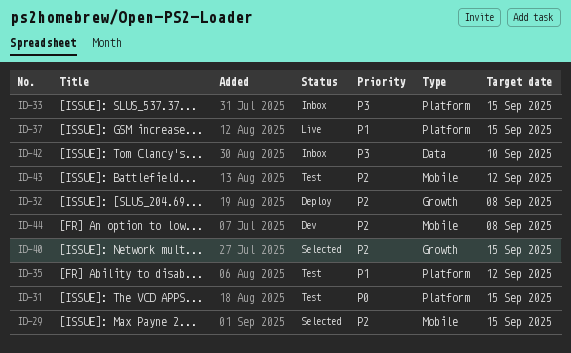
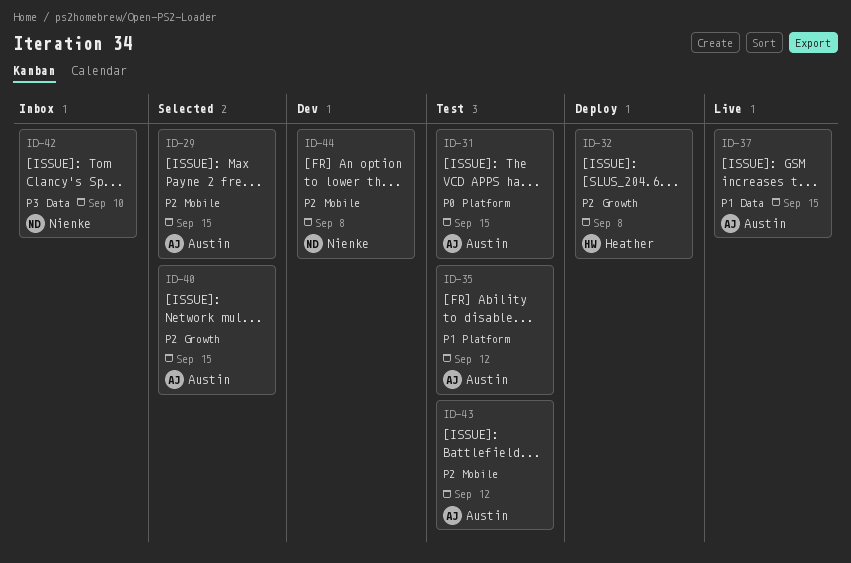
ID-33: present -> none
ID-37, label: Platform -> Data

